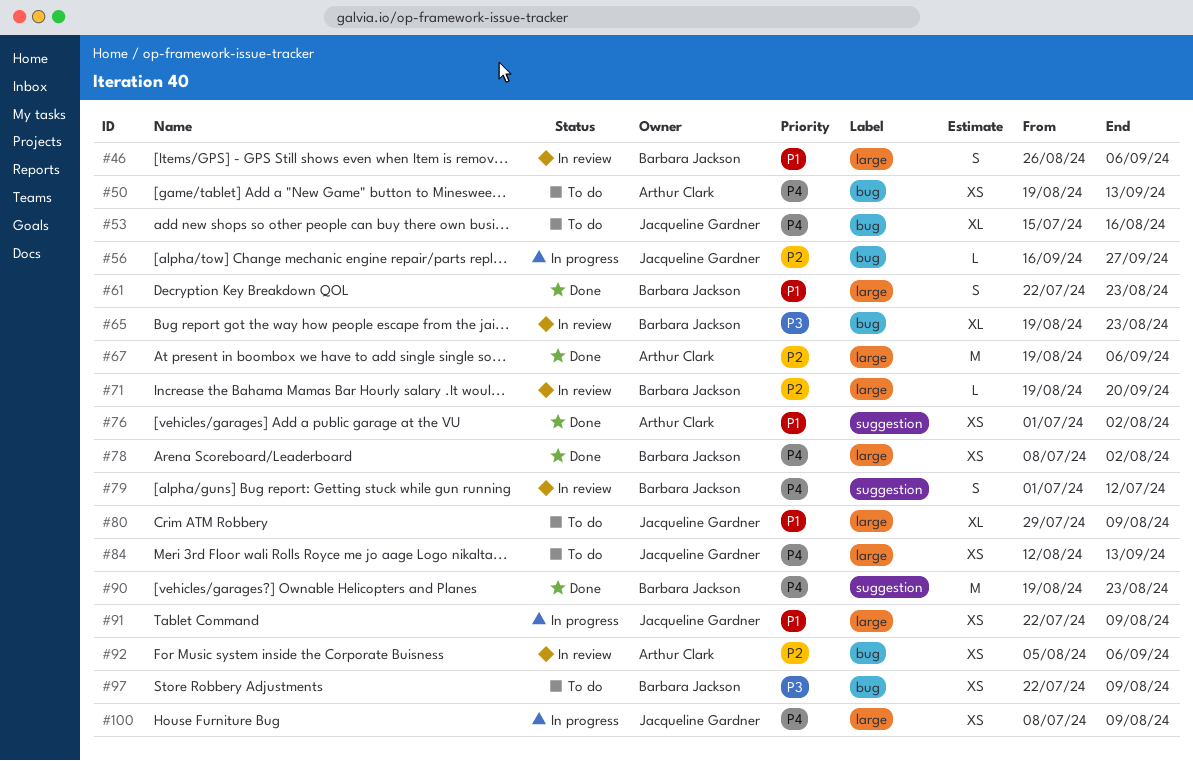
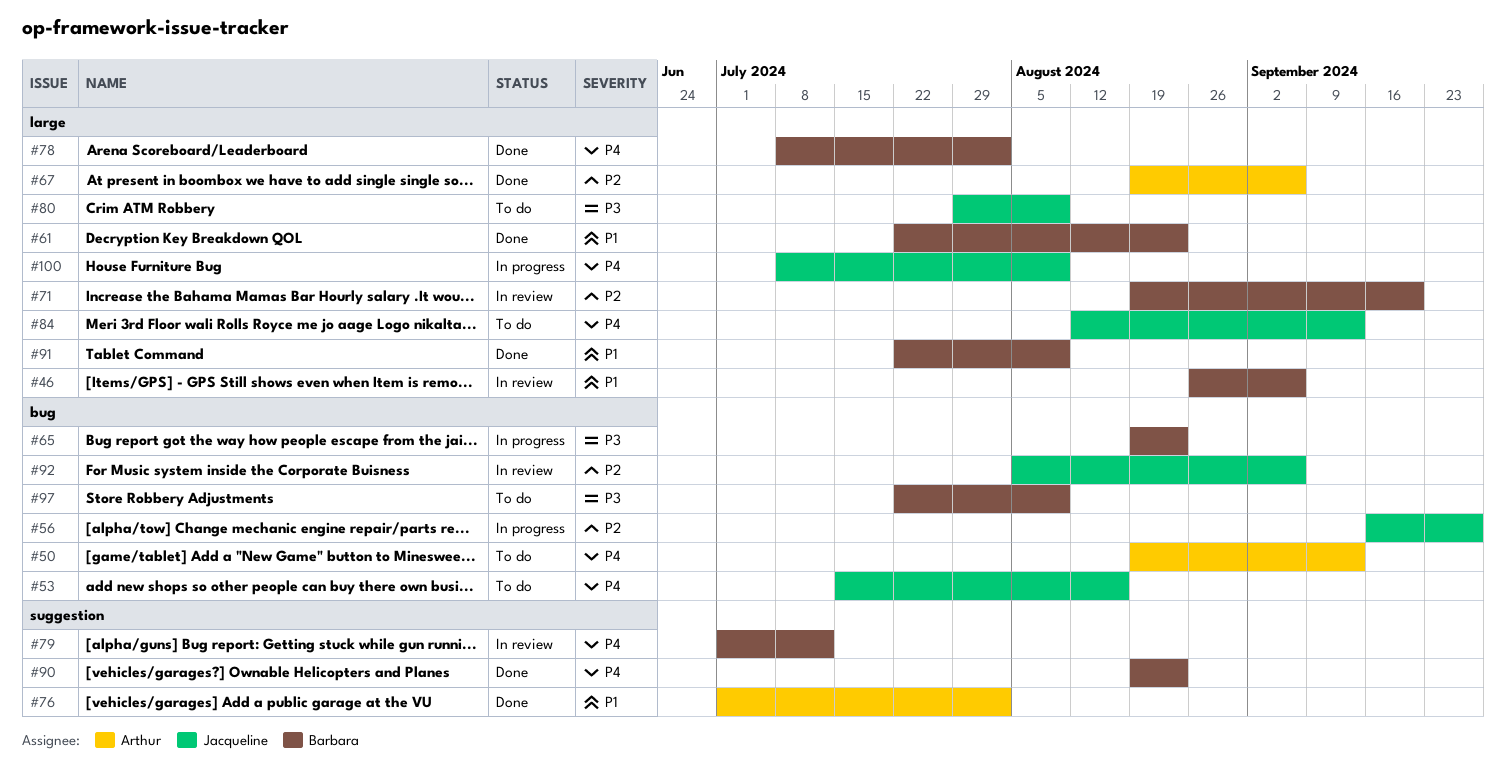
#65, status: In review -> In progress
#80, priority: P1 -> P3
#91, status: In progress -> Done
#91, owner: Jacqueline Gardner -> Barbara Jackson
#92, owner: Arthur Clark -> Jacqueline Gardner

